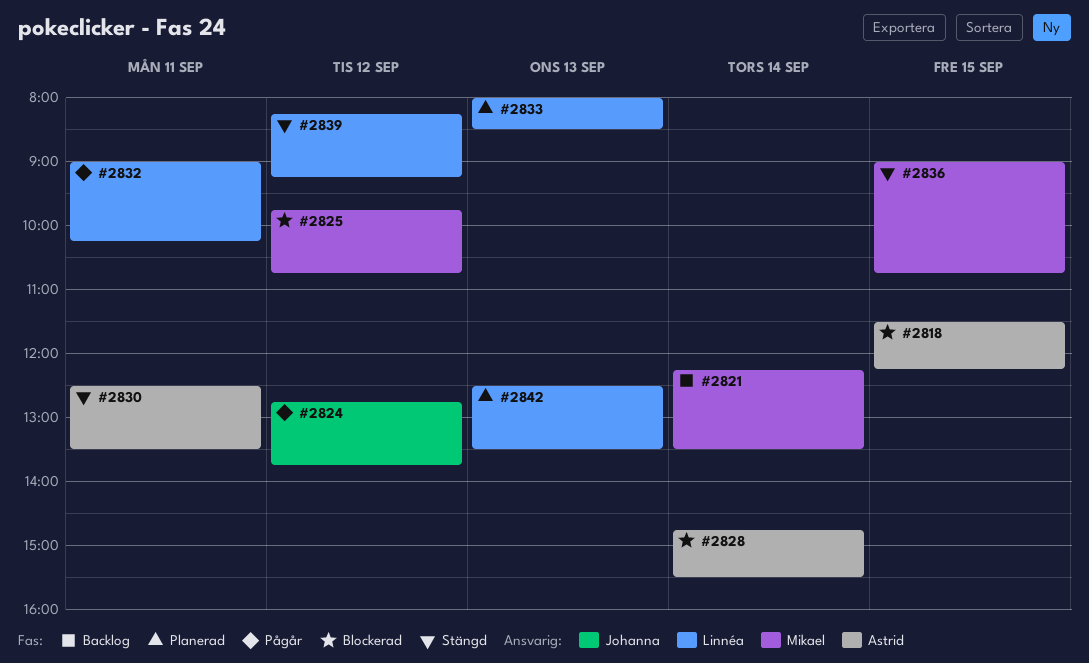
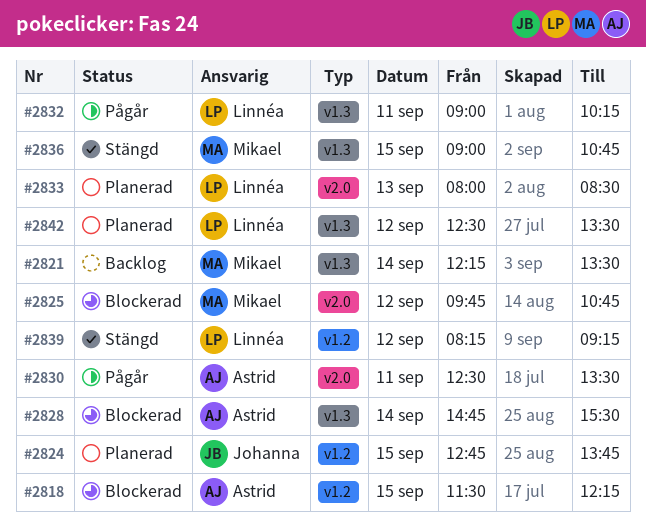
#2824, status: Pågår -> Planerad
#2824, day: Sep 12 -> Sep 15
#2830, status: Stängd -> Pågår
#2842, day: Sep 13 -> Sep 12

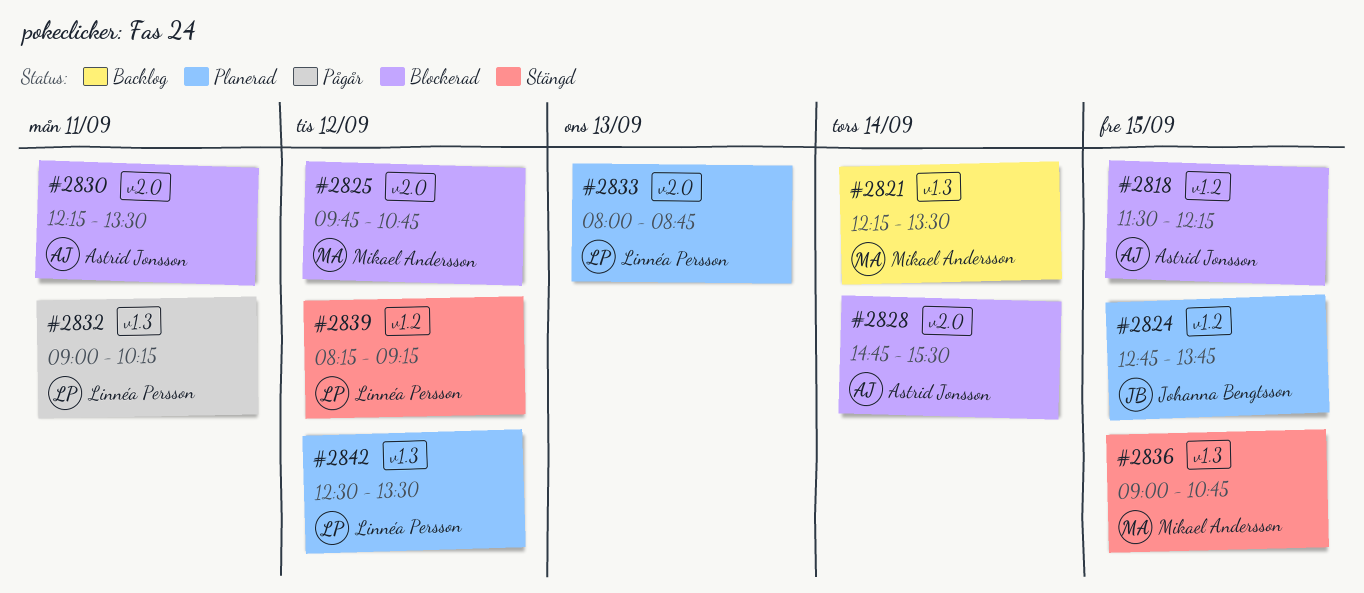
#2828, label: v1.3 -> v2.0
#2830, status: Pågår -> Blockerad
#2830, begins: 12:30 -> 12:15
#2833, ends: 08:30 -> 08:45

